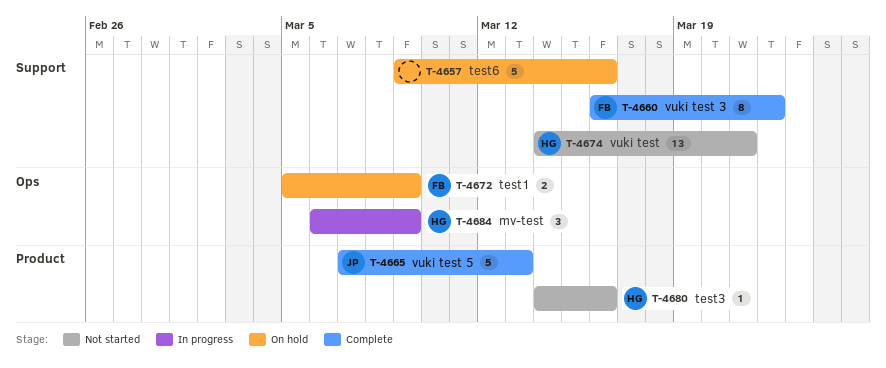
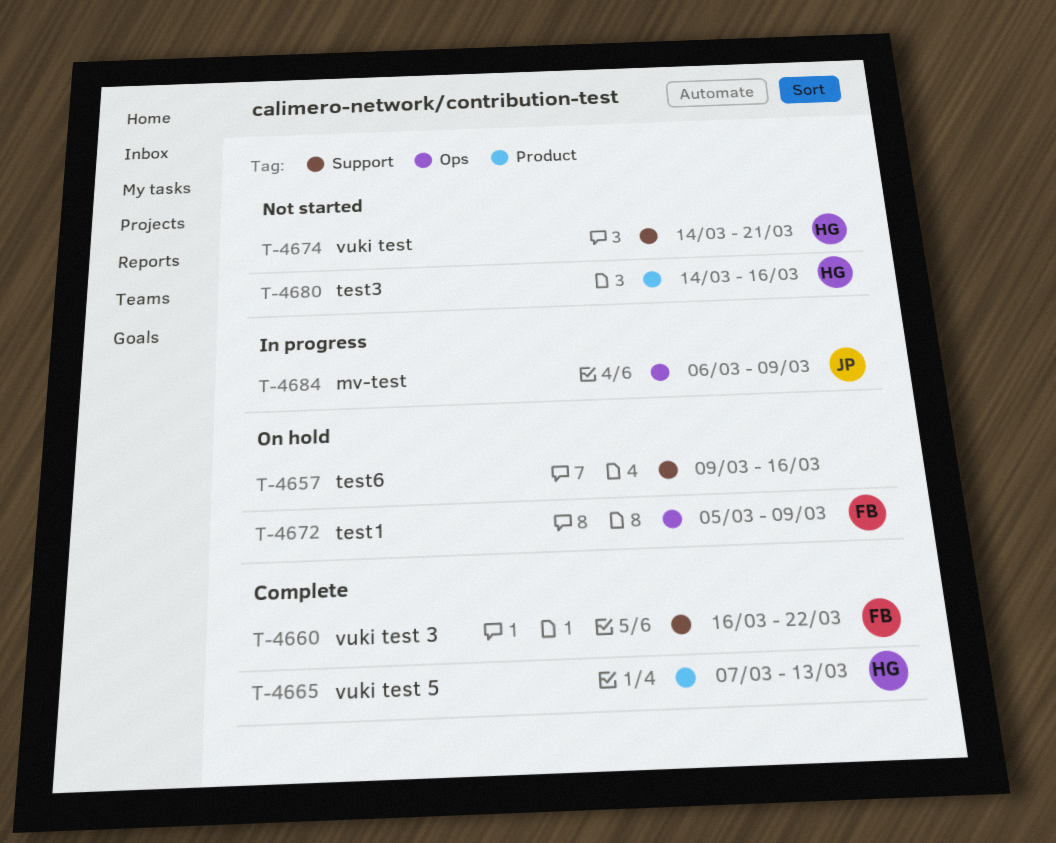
T-4665, owner: JP -> HG
T-4684, owner: HG -> JP

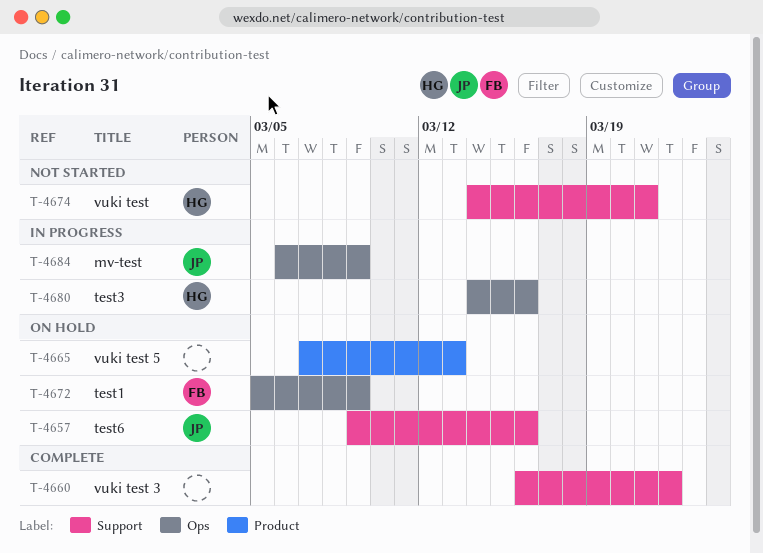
T-4657, owner: none -> JP
T-4660, owner: FB -> none
T-4665, status: Complete -> On hold
T-4665, owner: HG -> none
T-4680, status: Not started -> In progress
T-4680, label: Product -> Ops

